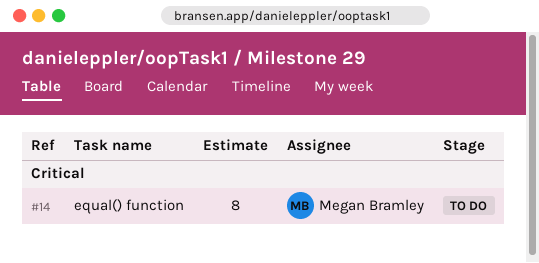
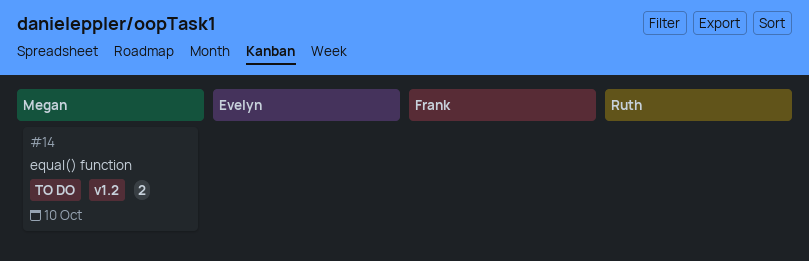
#14, estimate: 8 -> 2

